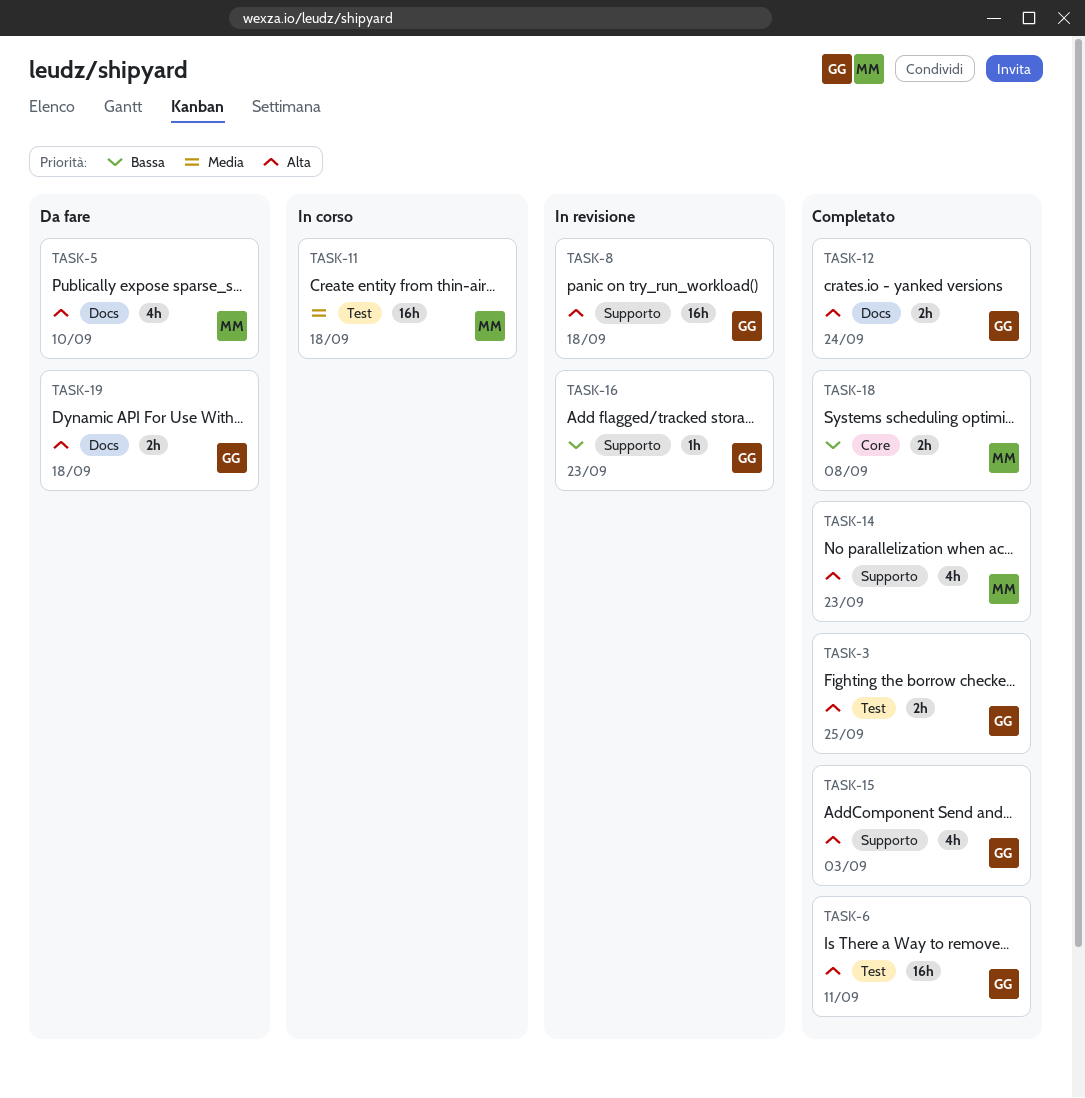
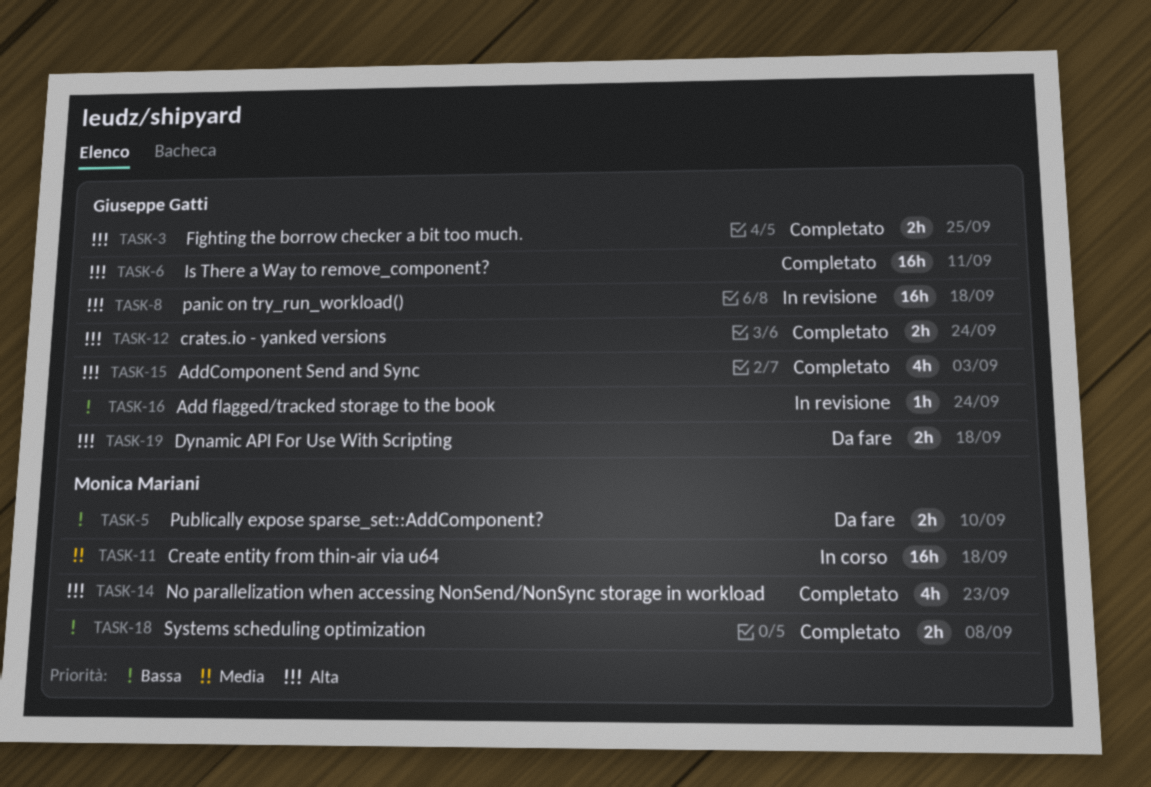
TASK-5, priority: Alta -> Bassa
TASK-5, estimate: 4h -> 2h
TASK-16, due: Sep 23 -> Sep 24

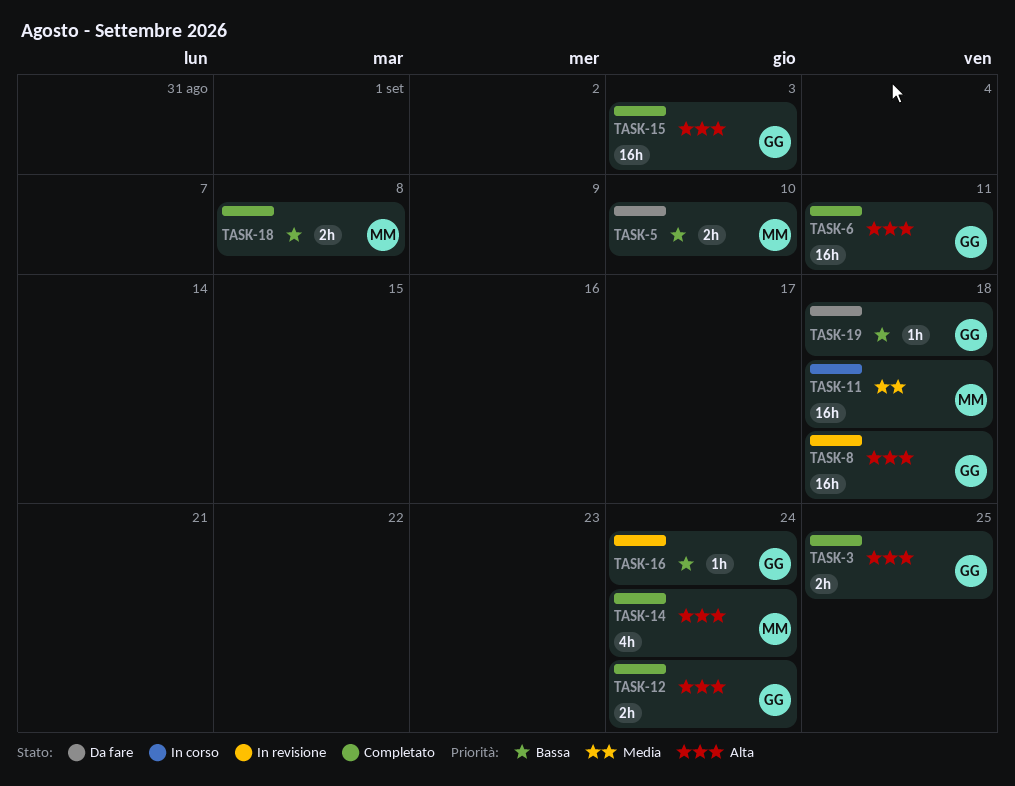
TASK-14, due: Sep 23 -> Sep 24
TASK-15, estimate: 4h -> 16h
TASK-19, priority: Alta -> Bassa
TASK-19, estimate: 2h -> 1h

